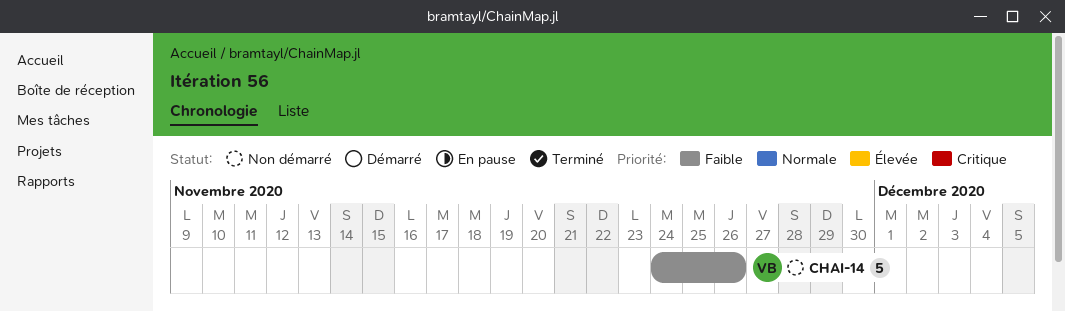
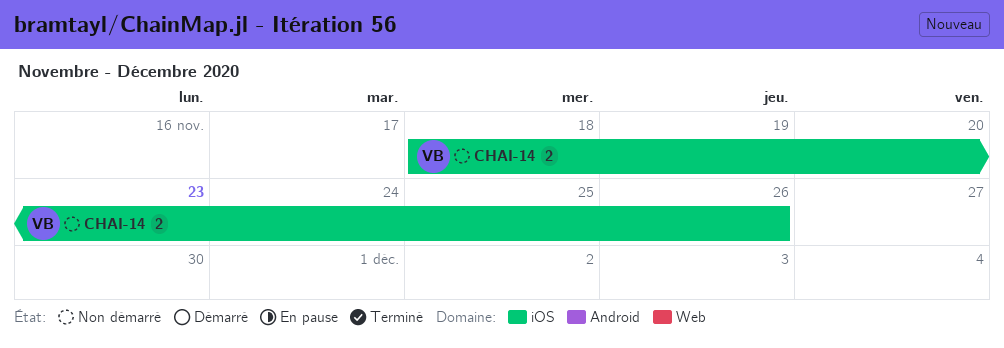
CHAI-14, estimate: 5 -> 2
CHAI-14, start: Nov 24 -> Nov 18

